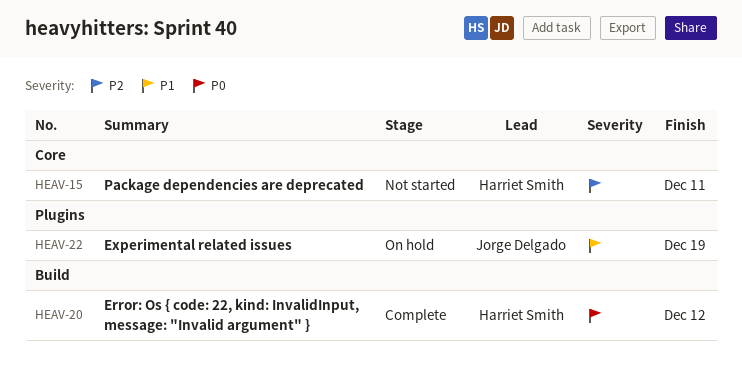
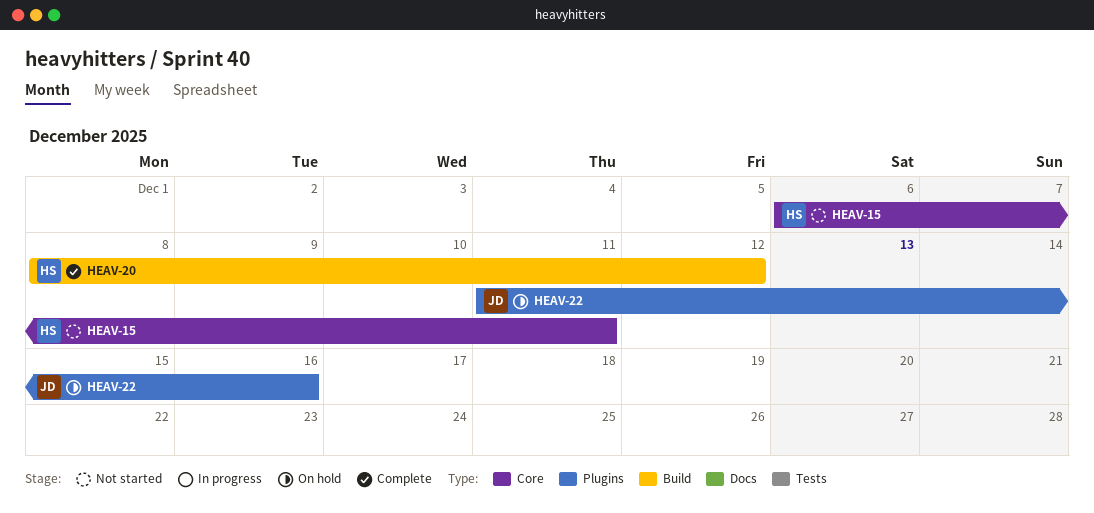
HEAV-22, due: Dec 19 -> Dec 16

